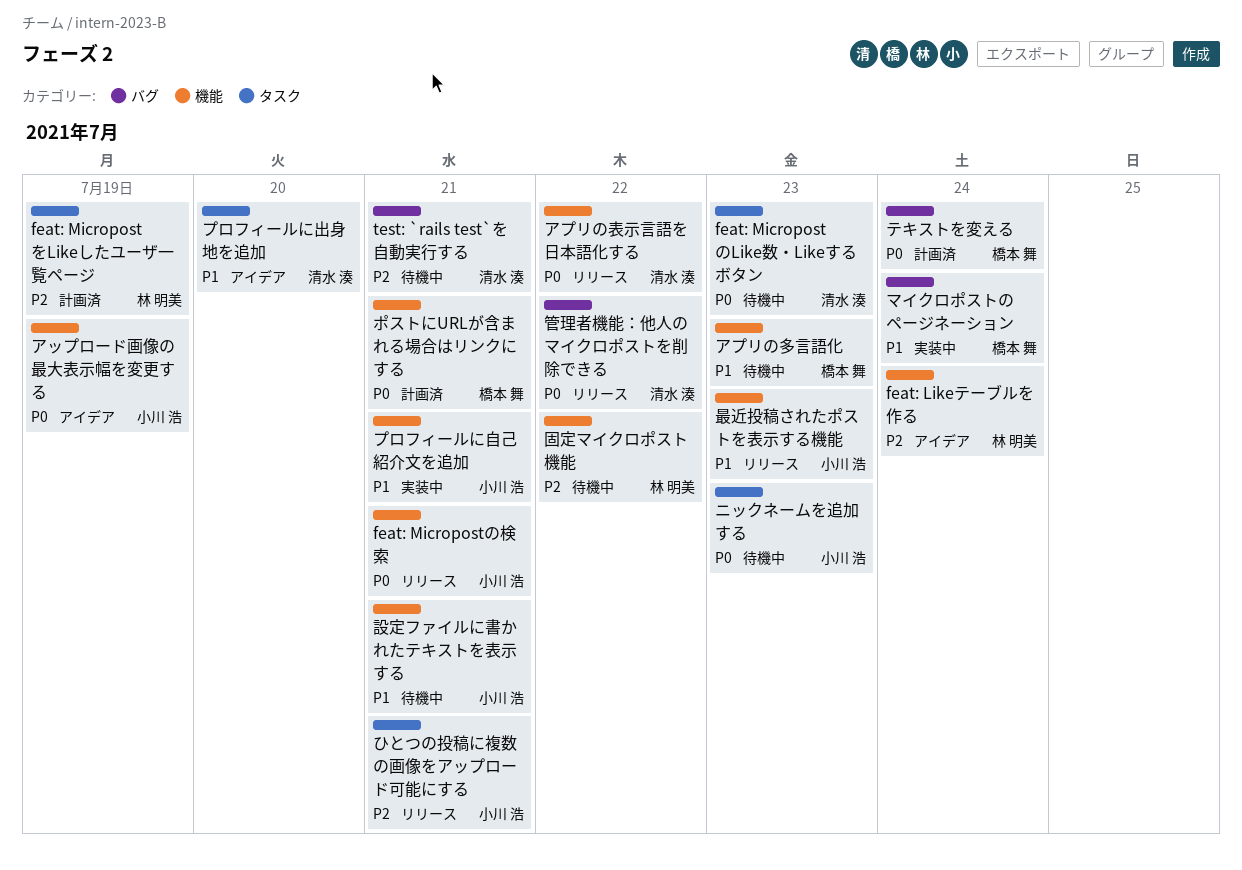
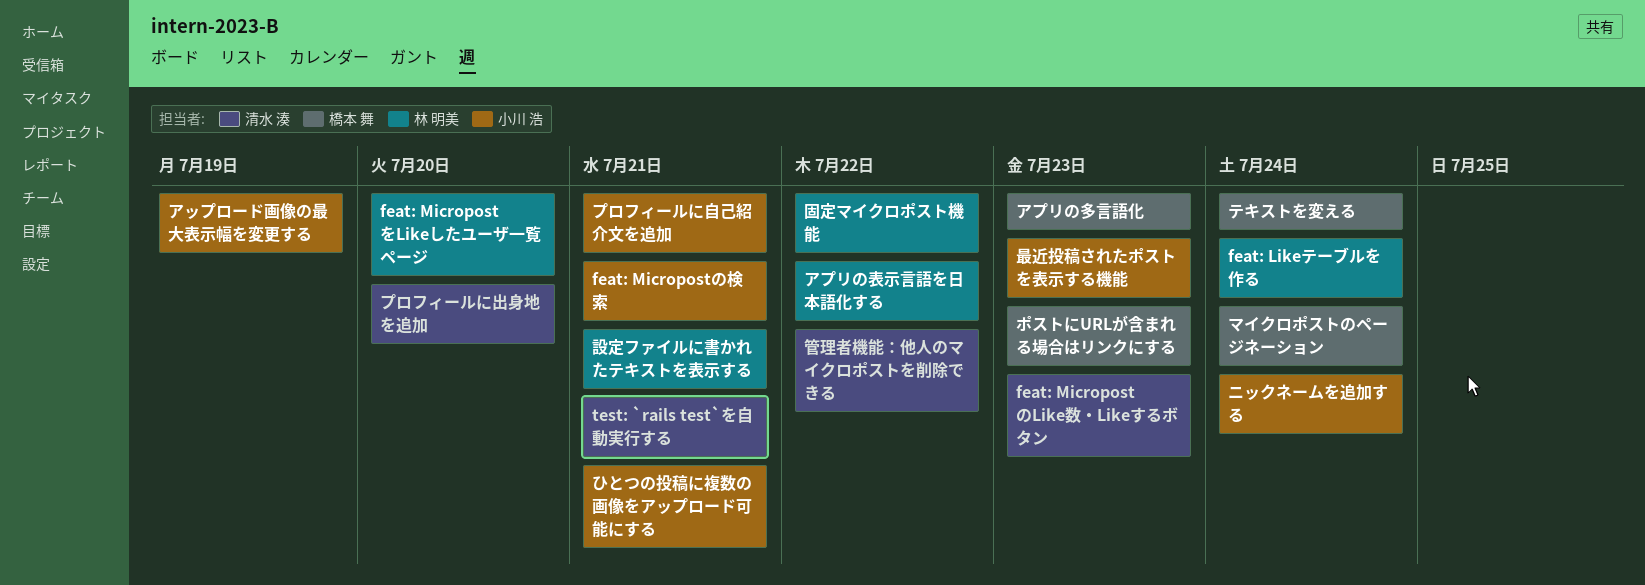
feat: MicropostをLikeしたユーザ一覧ページ, due: Jul 19 -> Jul 20
アプリの表示言語を日本語化する, owner: 清水 湊 -> 林 明美
ニックネームを追加する, due: Jul 23 -> Jul 24
ポストにURLが含まれる場合はリンクにする, due: Jul 21 -> Jul 23
設定ファイルに書かれたテキストを表示する, owner: 小川 浩 -> 林 明美

